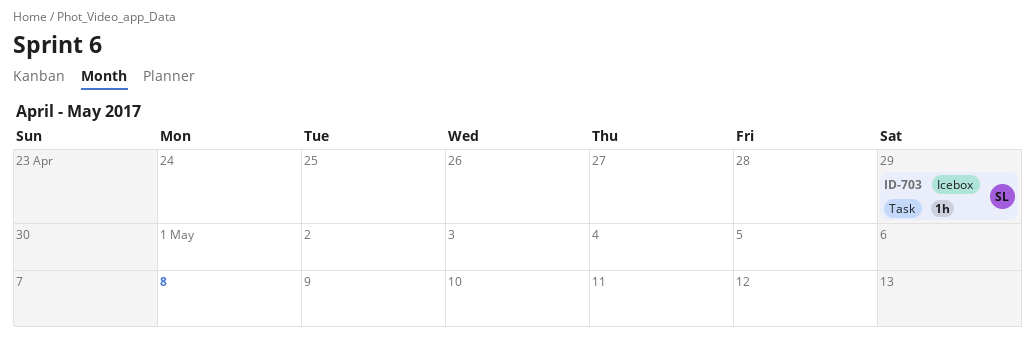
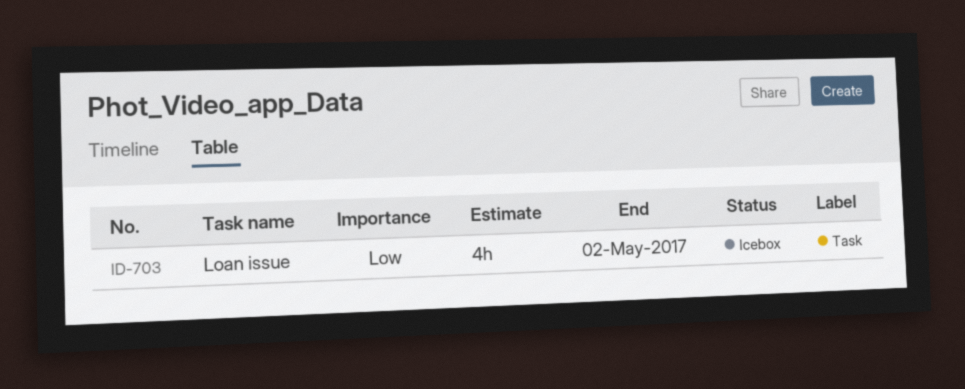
ID-703, estimate: 1h -> 4h
ID-703, due: Apr 29 -> May 2

